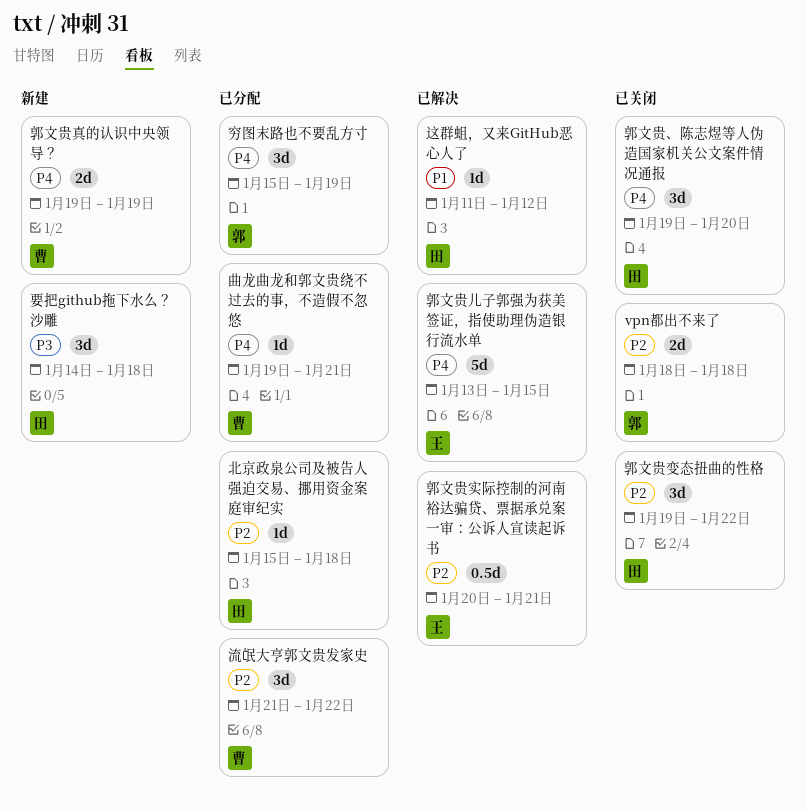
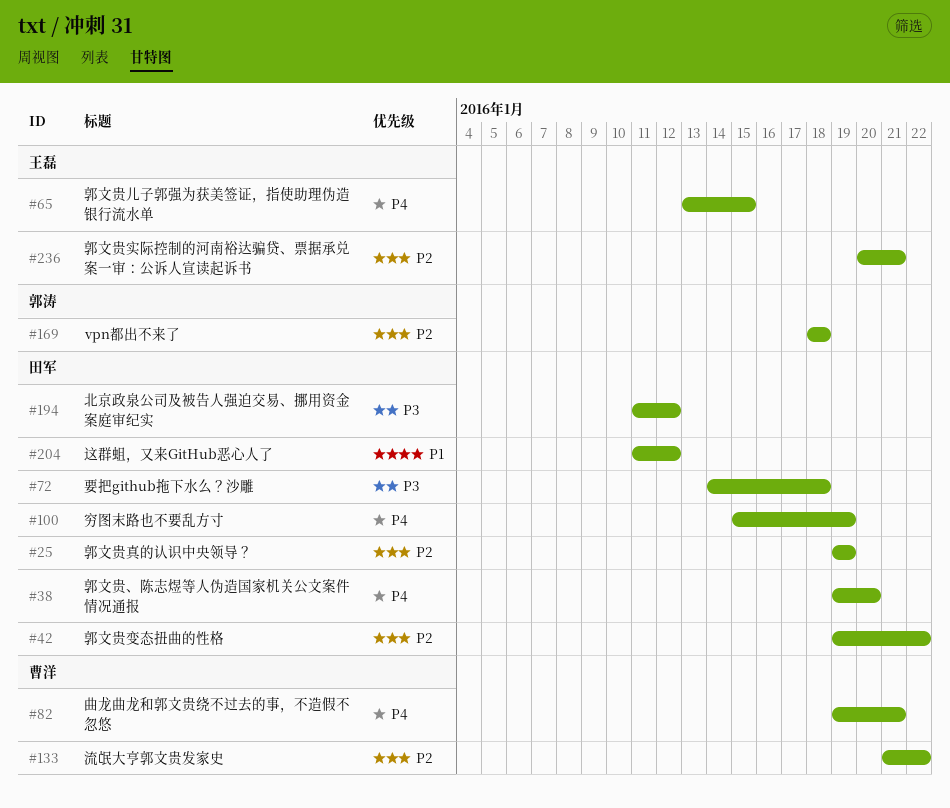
北京政泉公司及被告人强迫交易、挪用资金案庭审纪实, priority: P2 -> P3
北京政泉公司及被告人强迫交易、挪用资金案庭审纪实, start: Jan 15 -> Jan 11
北京政泉公司及被告人强迫交易、挪用资金案庭审纪实, due: Jan 18 -> Jan 12
穷图末路也不要乱方寸, owner: 郭涛 -> 田军
郭文贵真的认识中央领导？, owner: 曹洋 -> 田军
郭文贵真的认识中央领导？, priority: P4 -> P2

